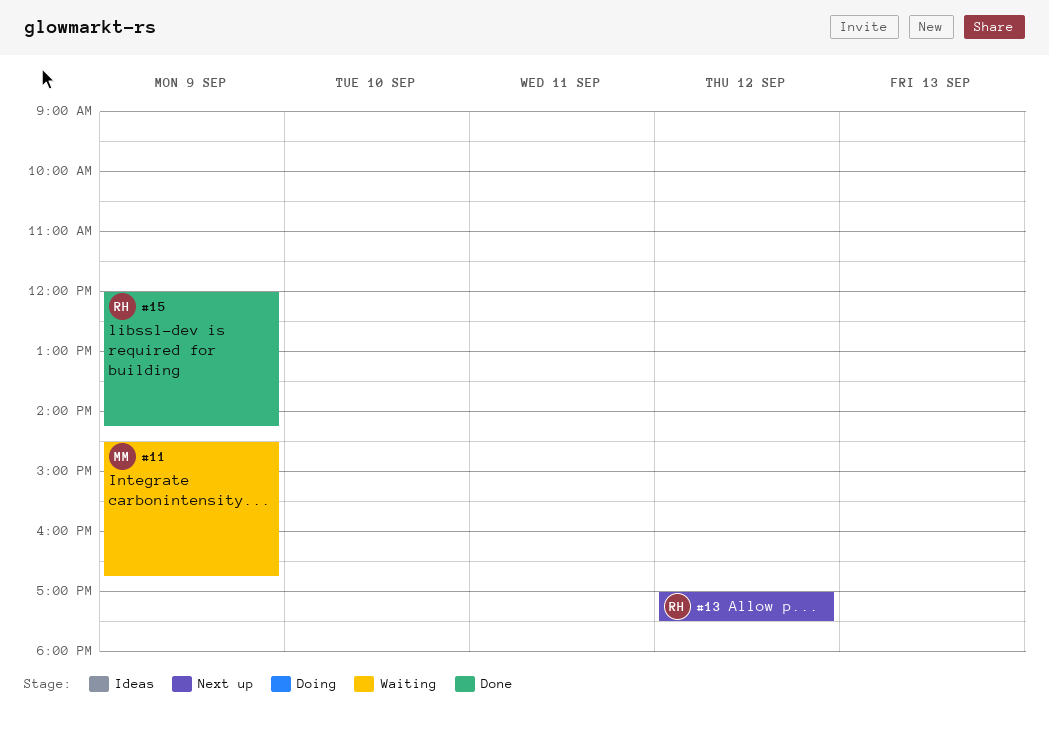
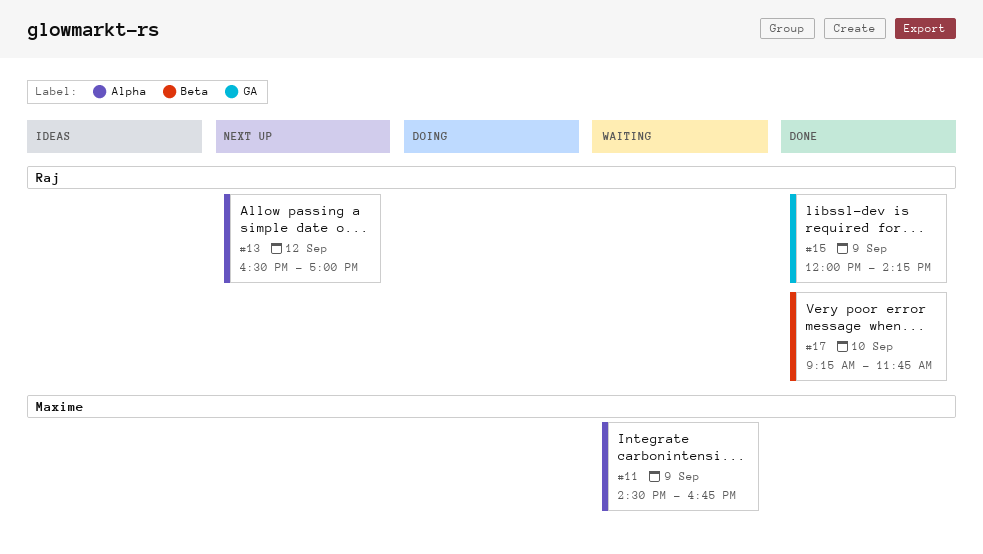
#13, begins: 17:00 -> 16:30
#13, ends: 17:30 -> 17:00
#17: none -> present

